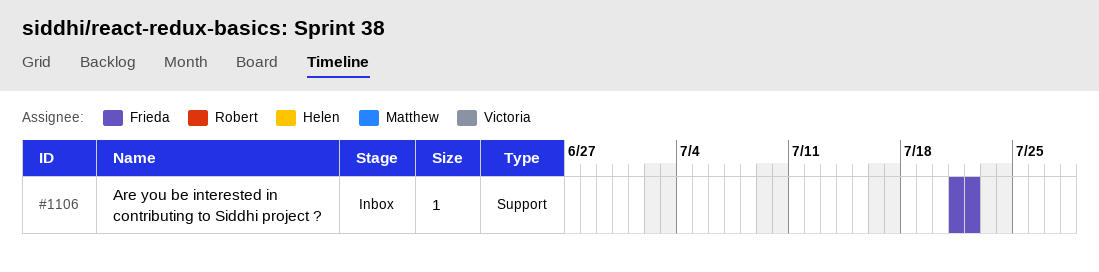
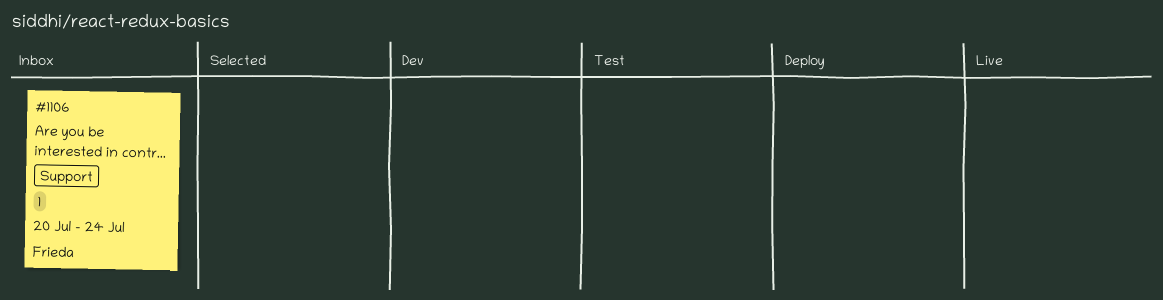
#1106, start: Jul 21 -> Jul 20
#1106, due: Jul 22 -> Jul 24

